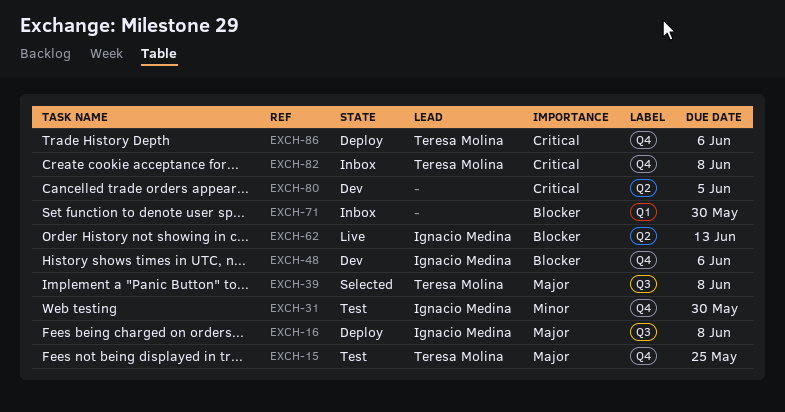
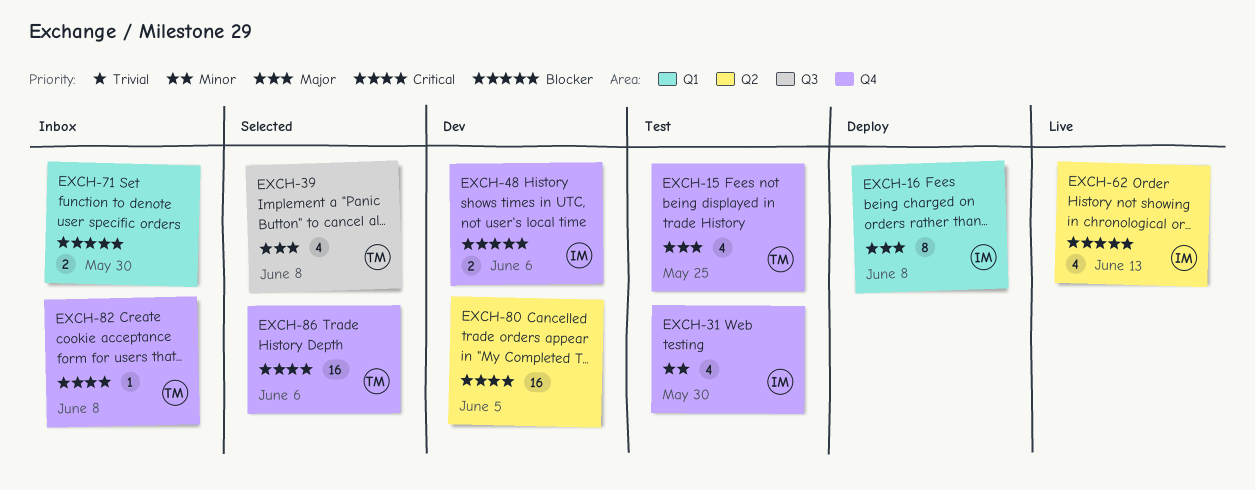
EXCH-16, label: Q3 -> Q1
EXCH-86, status: Deploy -> Selected

